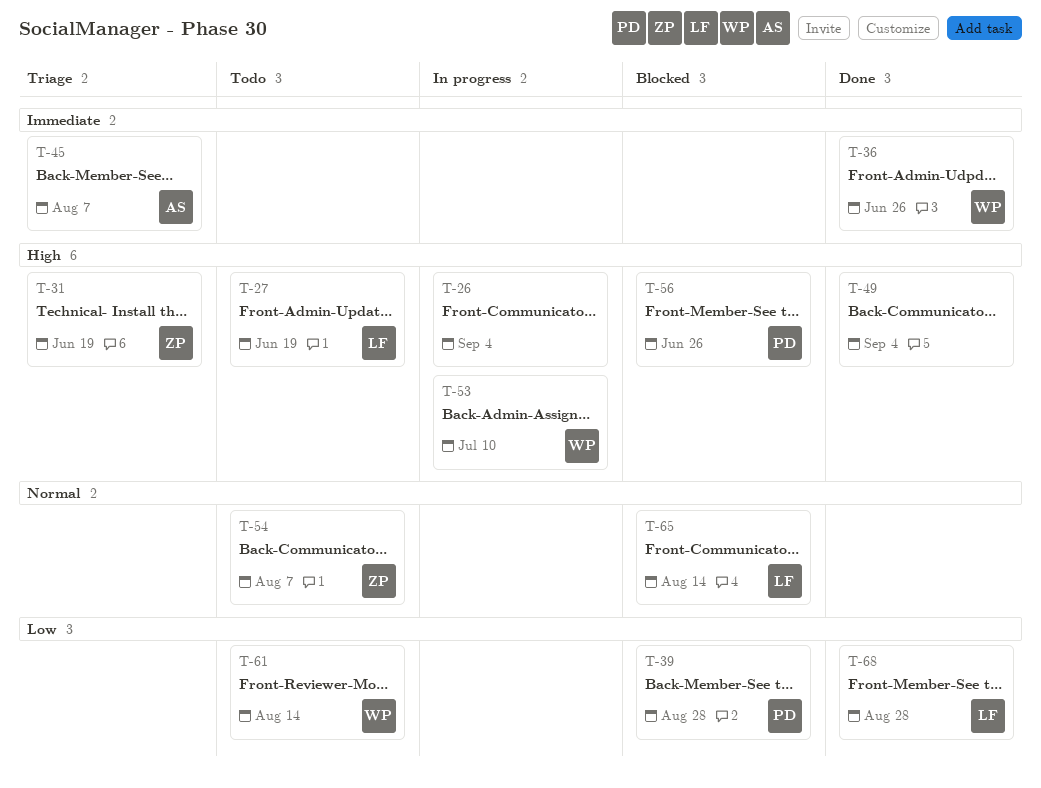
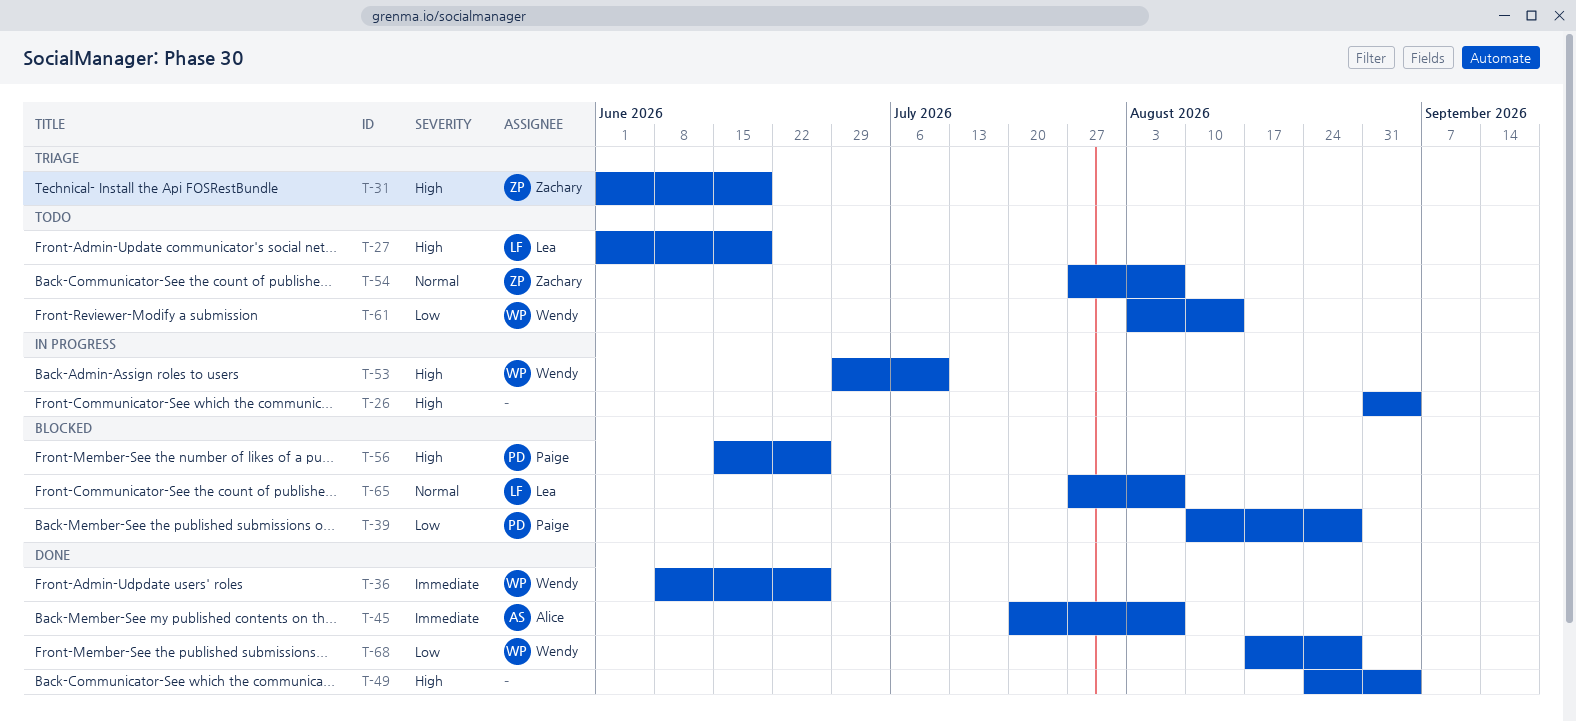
T-45, status: Triage -> Done
T-65, due: Aug 14 -> Aug 7
T-68, owner: Lea -> Wendy

